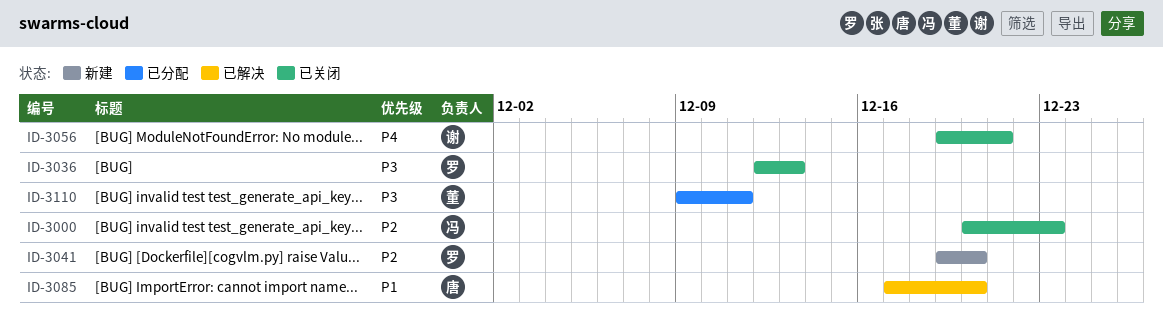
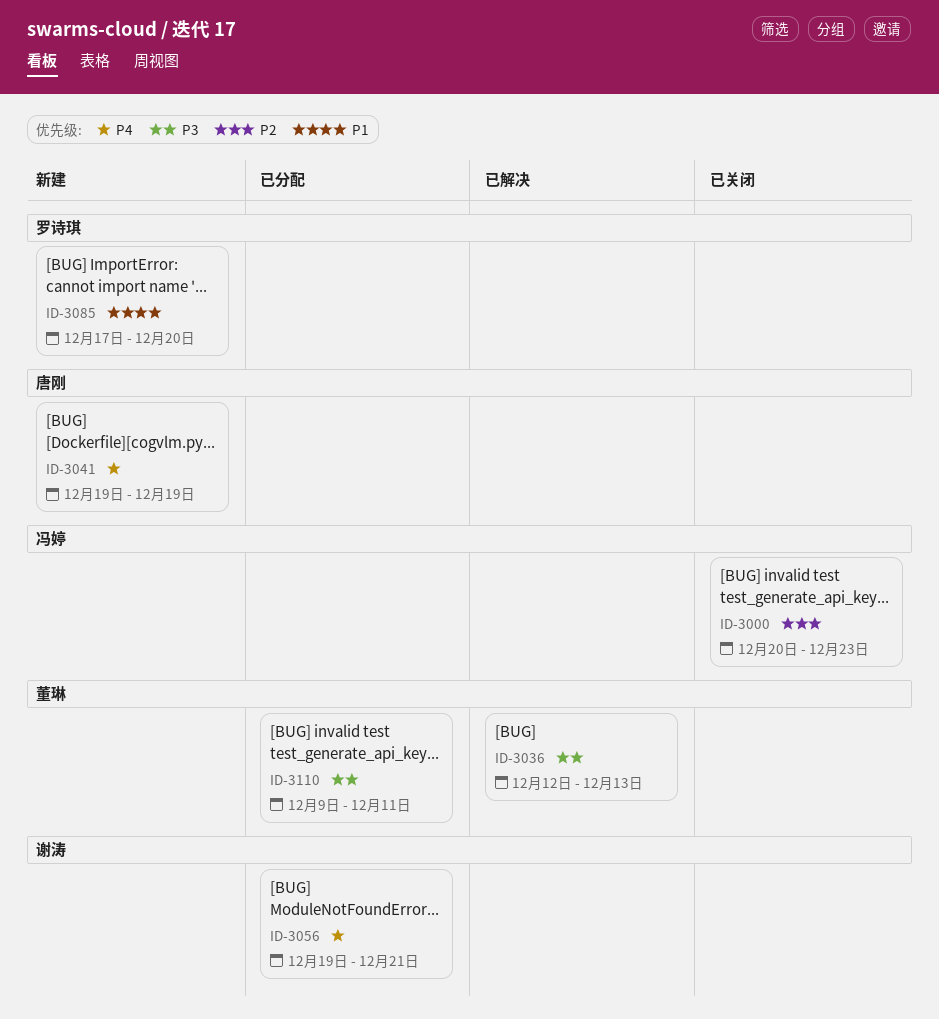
ID-3036, status: 已关闭 -> 已解决
ID-3036, owner: 罗诗琪 -> 董琳
ID-3041, owner: 罗诗琪 -> 唐刚
ID-3041, priority: P2 -> P4
ID-3041, due: Dec 20 -> Dec 19
ID-3056, status: 已关闭 -> 已分配
ID-3085, status: 已解决 -> 新建
ID-3085, owner: 唐刚 -> 罗诗琪

